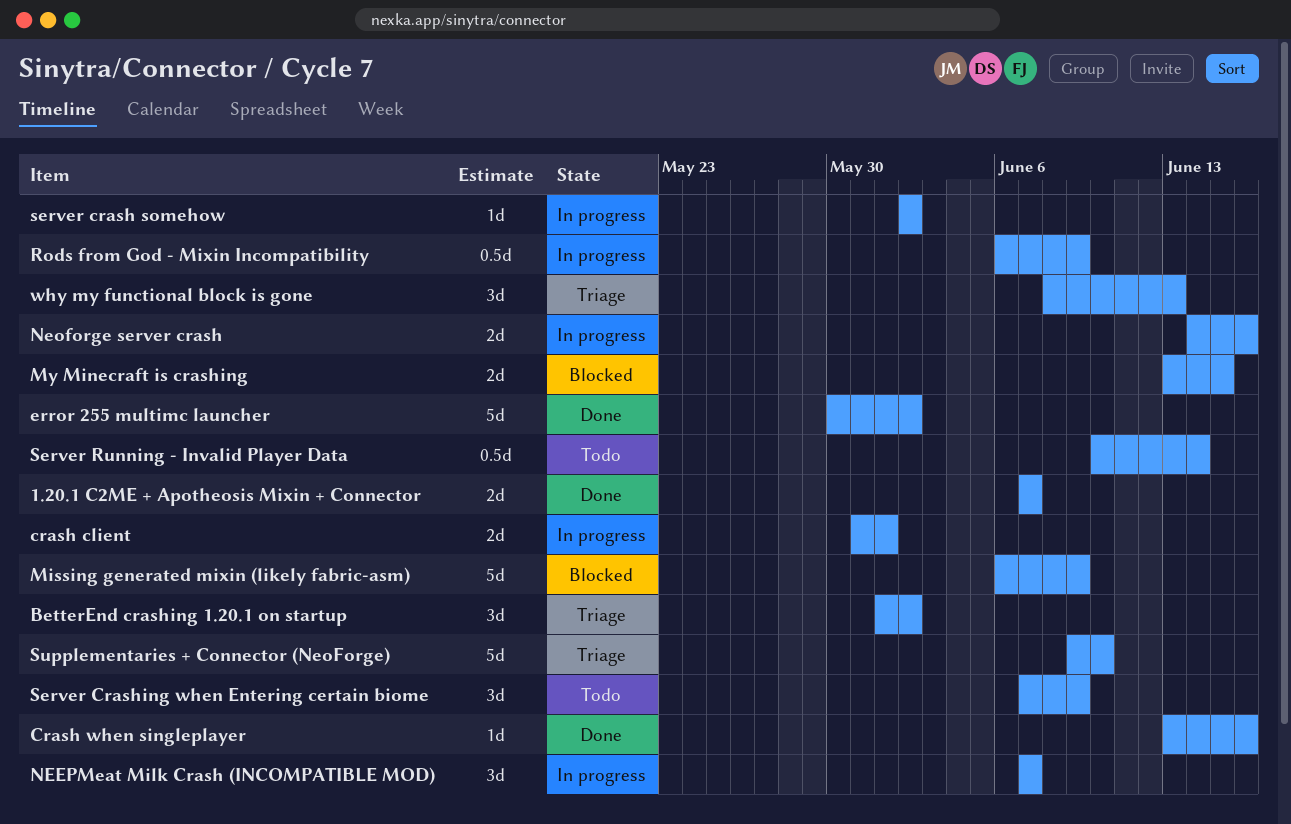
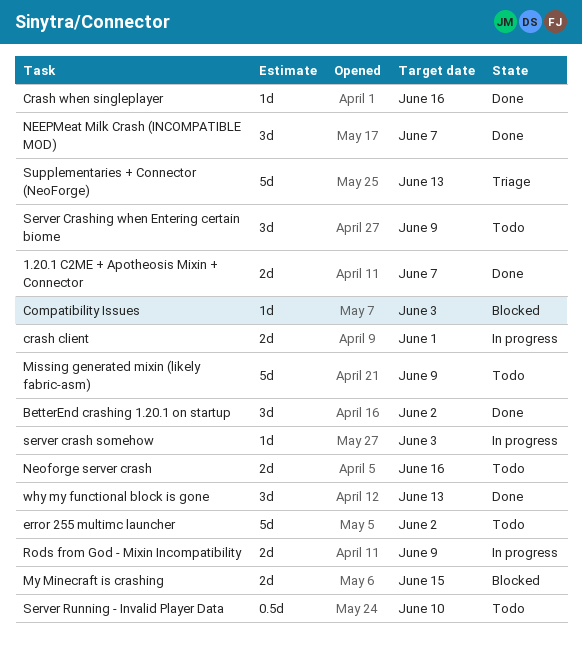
BetterEnd crashing 1.20.1 on startup, status: Triage -> Done
Compatibility Issues: none -> present
error 255 multimc launcher, status: Done -> Todo
Missing generated mixin (likely fabric-asm), status: Blocked -> Todo
NEEPMeat Milk Crash (INCOMPATIBLE MOD), status: In progress -> Done
Neoforge server crash, status: In progress -> Todo
Rods from God - Mixin Incompatibility, estimate: 0.5d -> 2d
server crash somehow, due: Jun 2 -> Jun 3
Server Running - Invalid Player Data, due: Jun 14 -> Jun 10
Supplementaries + Connector (NeoForge), due: Jun 10 -> Jun 13
why my functional block is gone, status: Triage -> Done

